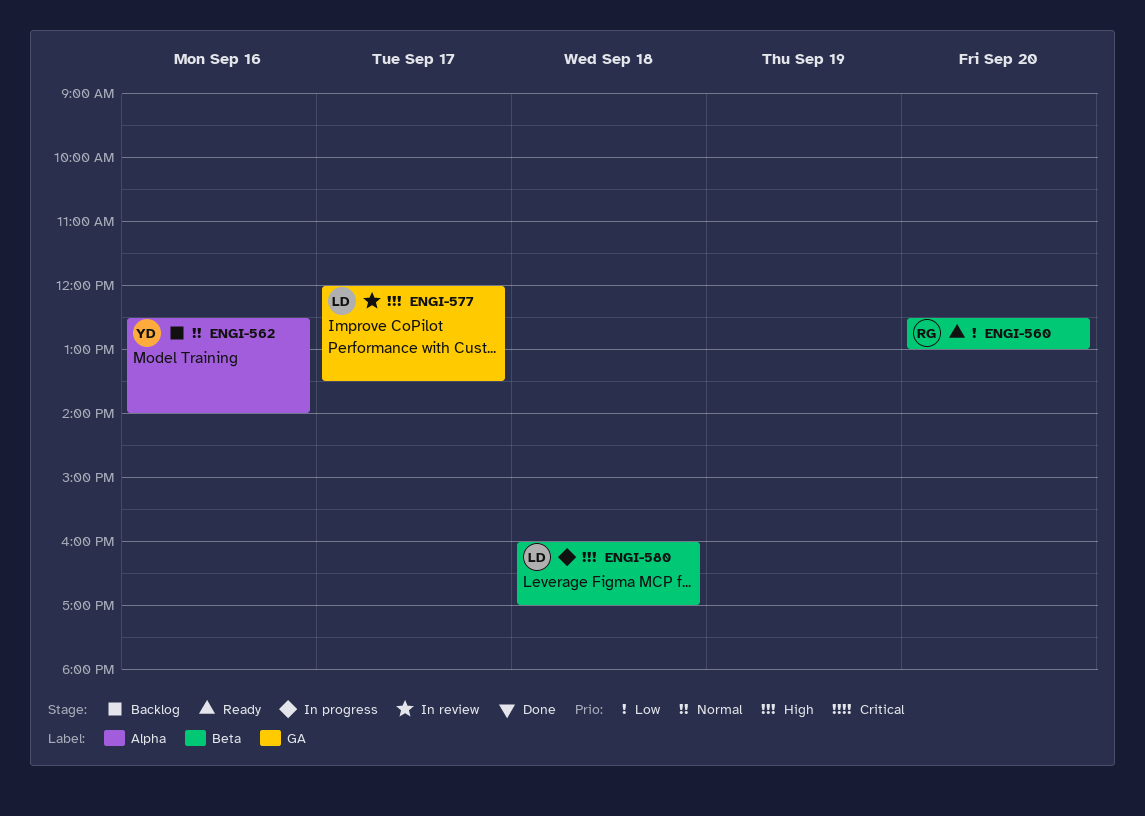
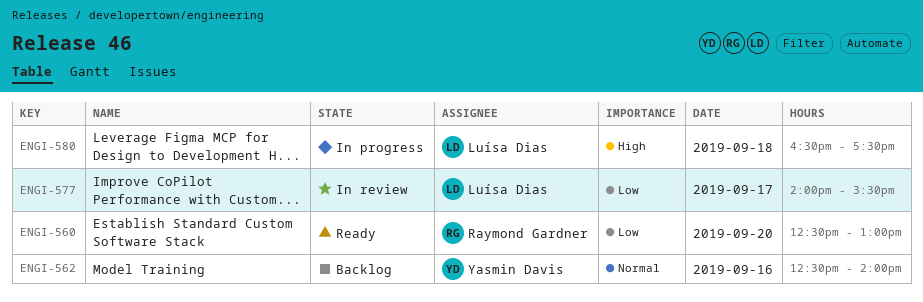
ENGI-577, priority: High -> Low
ENGI-577, begins: 12:00 -> 14:00
ENGI-577, ends: 13:30 -> 15:30
ENGI-580, begins: 16:00 -> 16:30
ENGI-580, ends: 17:00 -> 17:30

